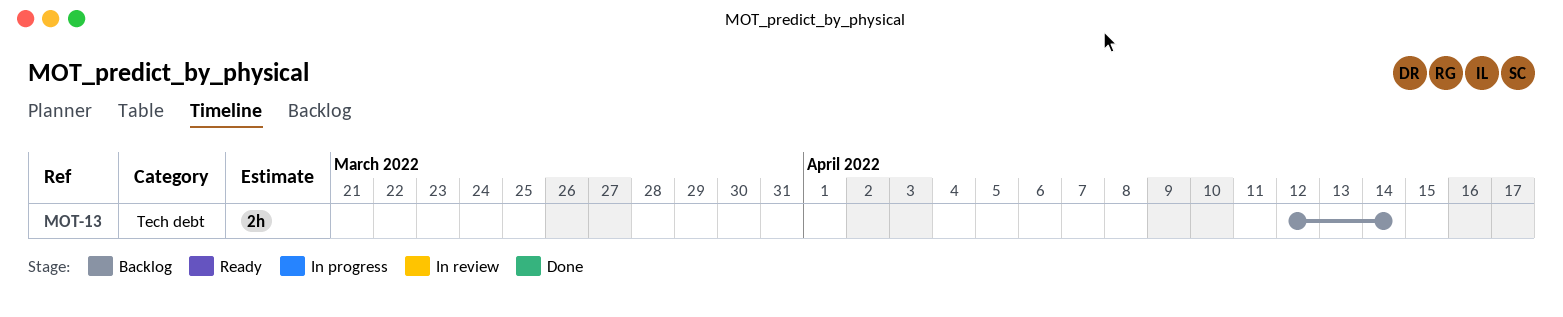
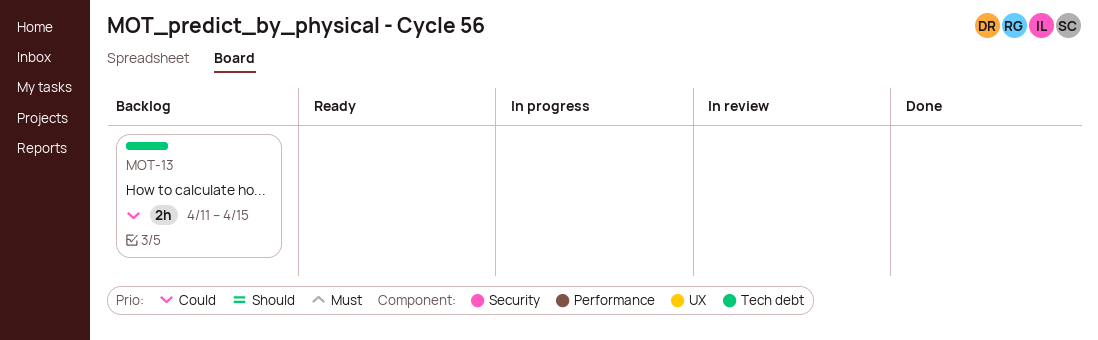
MOT-13, start: Apr 12 -> Apr 11
MOT-13, due: Apr 14 -> Apr 15

